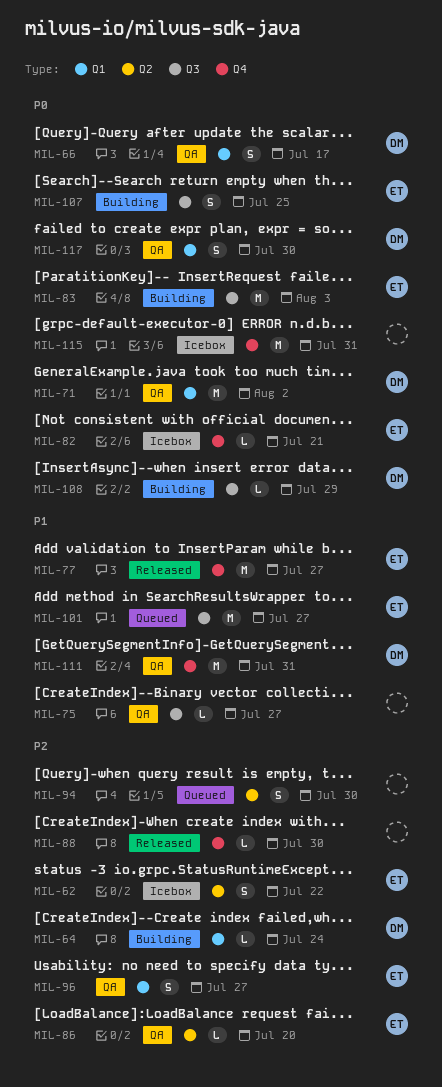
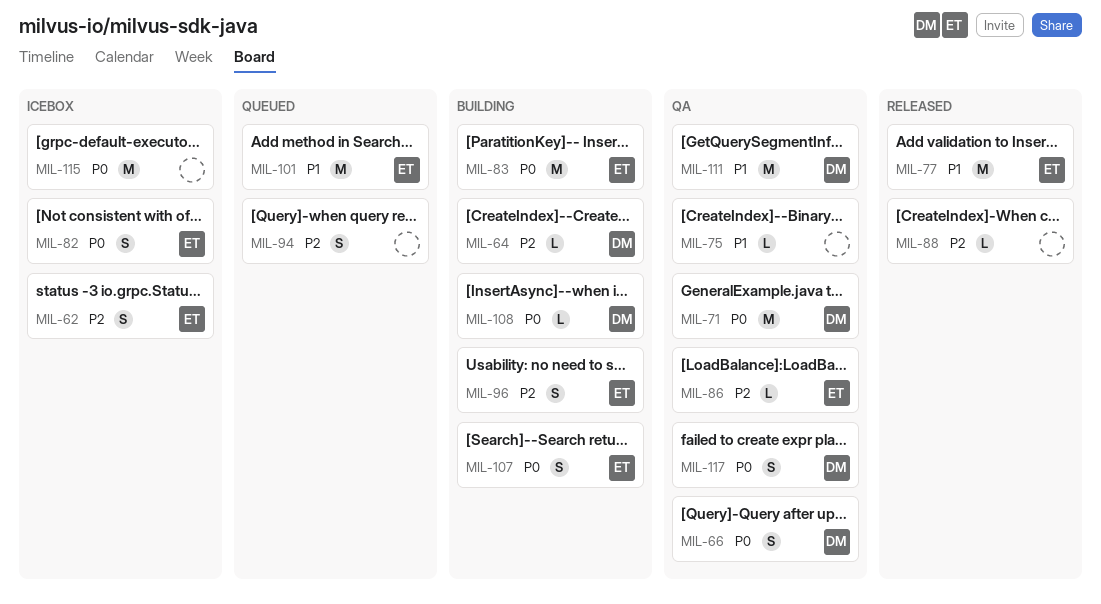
MIL-82, estimate: L -> S
MIL-96, status: QA -> Building

